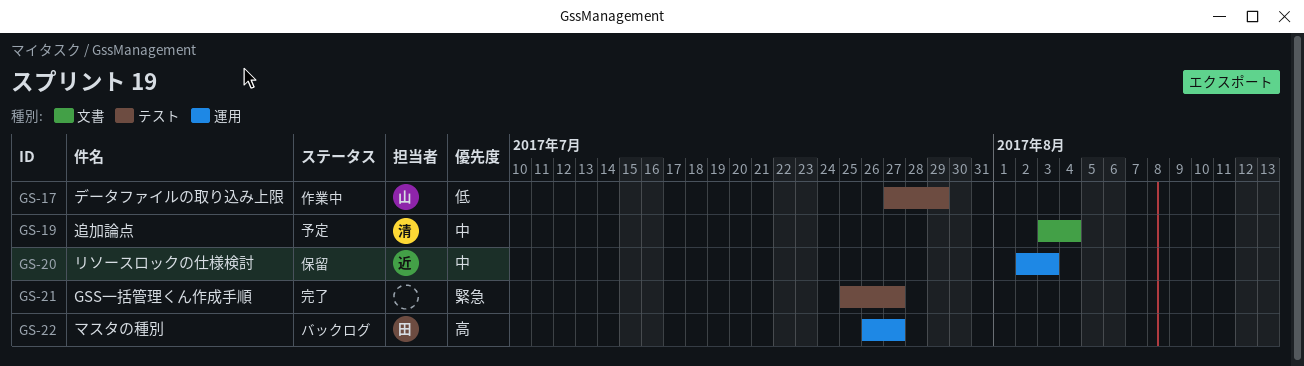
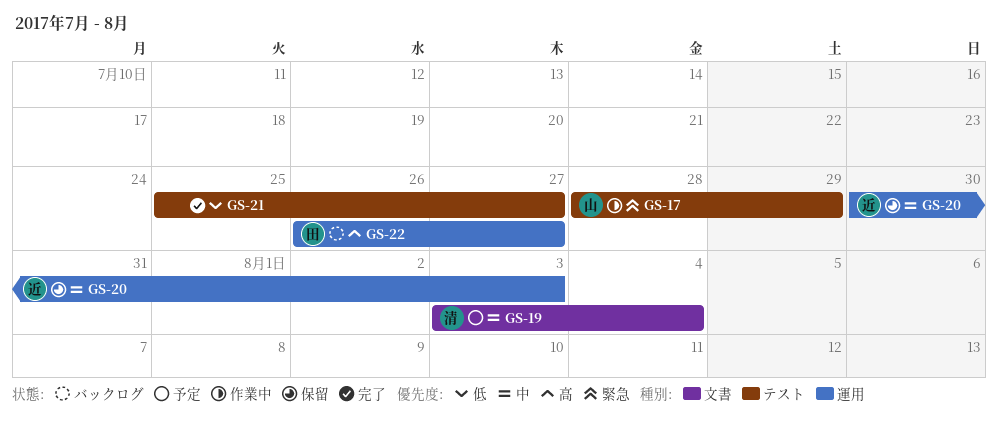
GS-17, priority: 低 -> 緊急
GS-17, start: Jul 27 -> Jul 28
GS-20, start: Aug 2 -> Jul 30
GS-21, priority: 緊急 -> 低

